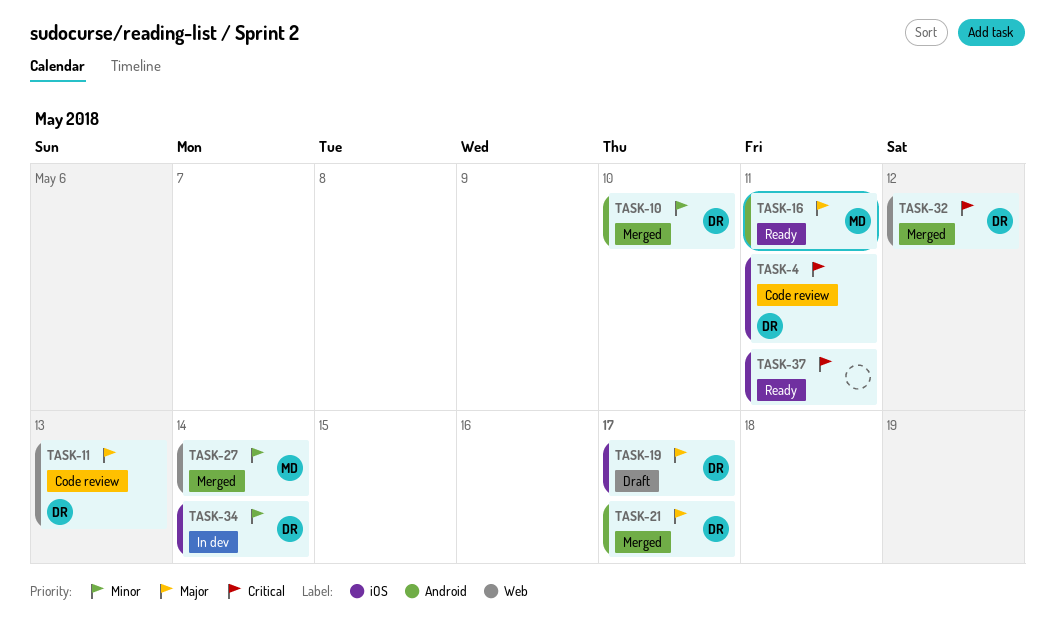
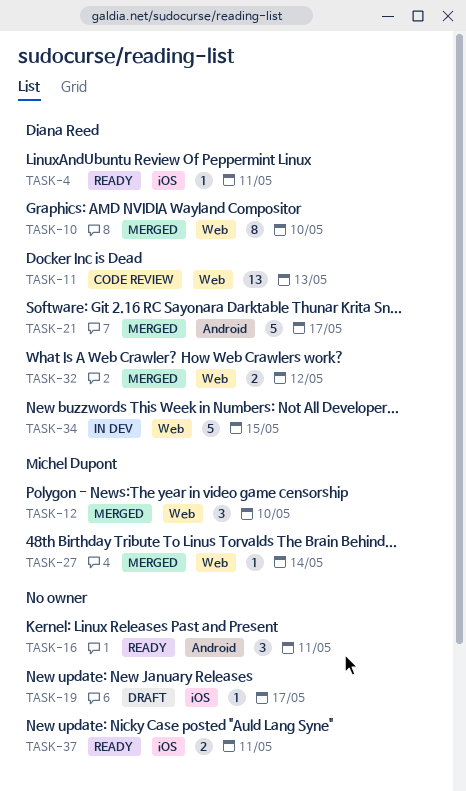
TASK-4, status: Code review -> Ready
TASK-10, label: Android -> Web
TASK-12: none -> present
TASK-16, owner: Michel Dupont -> none
TASK-19, owner: Diana Reed -> none
TASK-34, label: iOS -> Web
TASK-34, due: May 14 -> May 15

